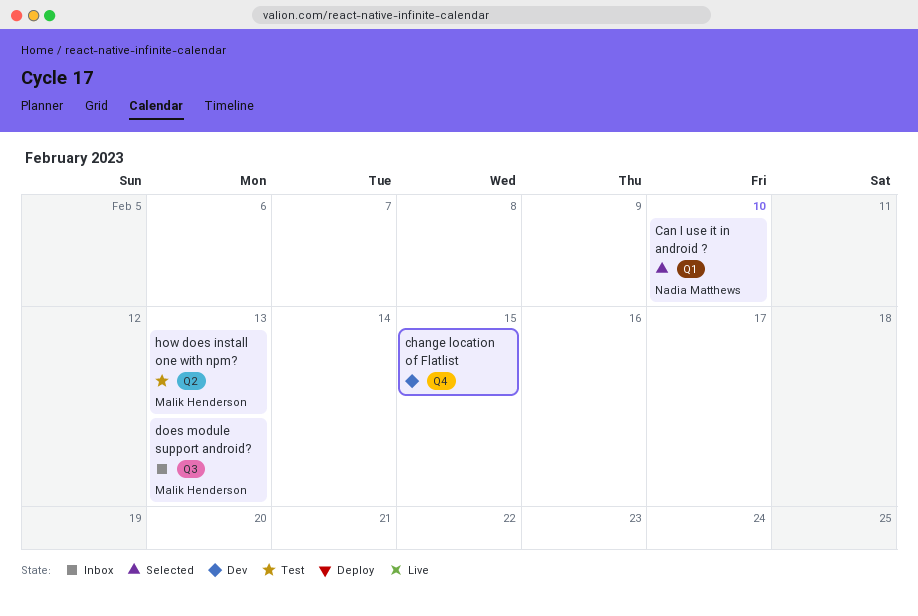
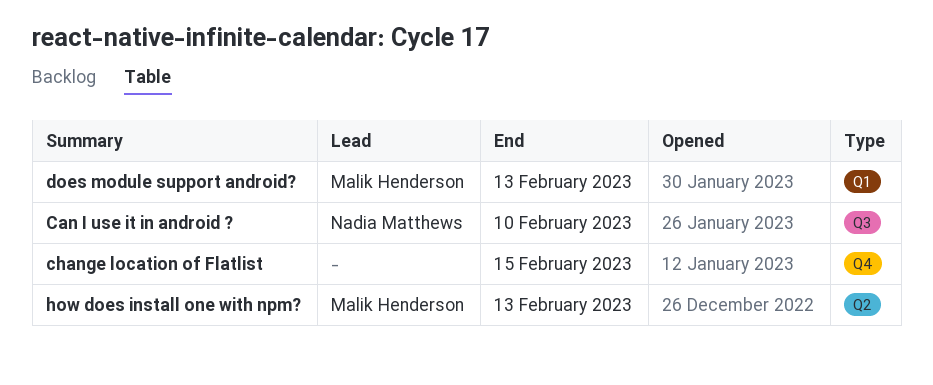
Can I use it in android ?, label: Q1 -> Q3
does module support android?, label: Q3 -> Q1

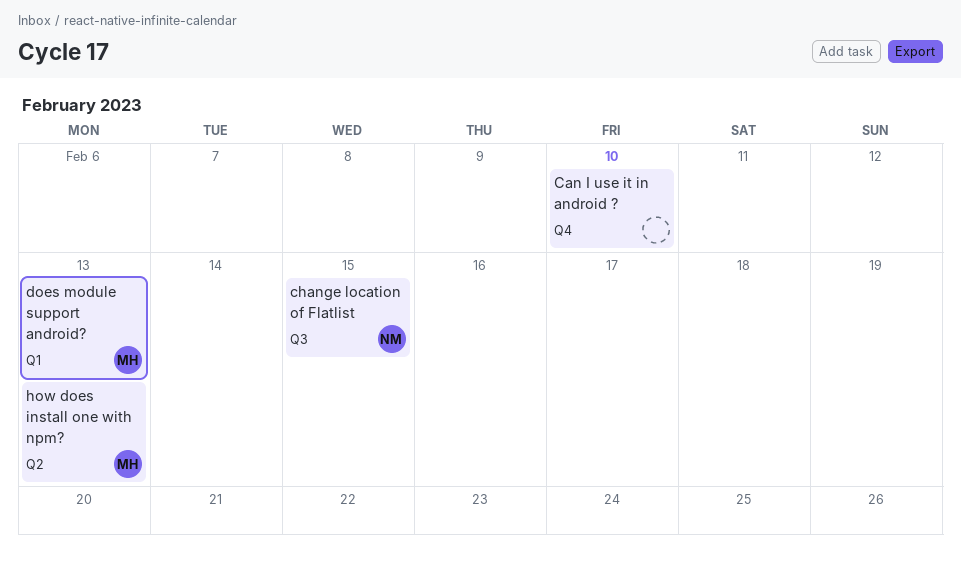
Can I use it in android ?, owner: Nadia Matthews -> none
Can I use it in android ?, label: Q3 -> Q4
change location of Flatlist, owner: none -> Nadia Matthews
change location of Flatlist, label: Q4 -> Q3

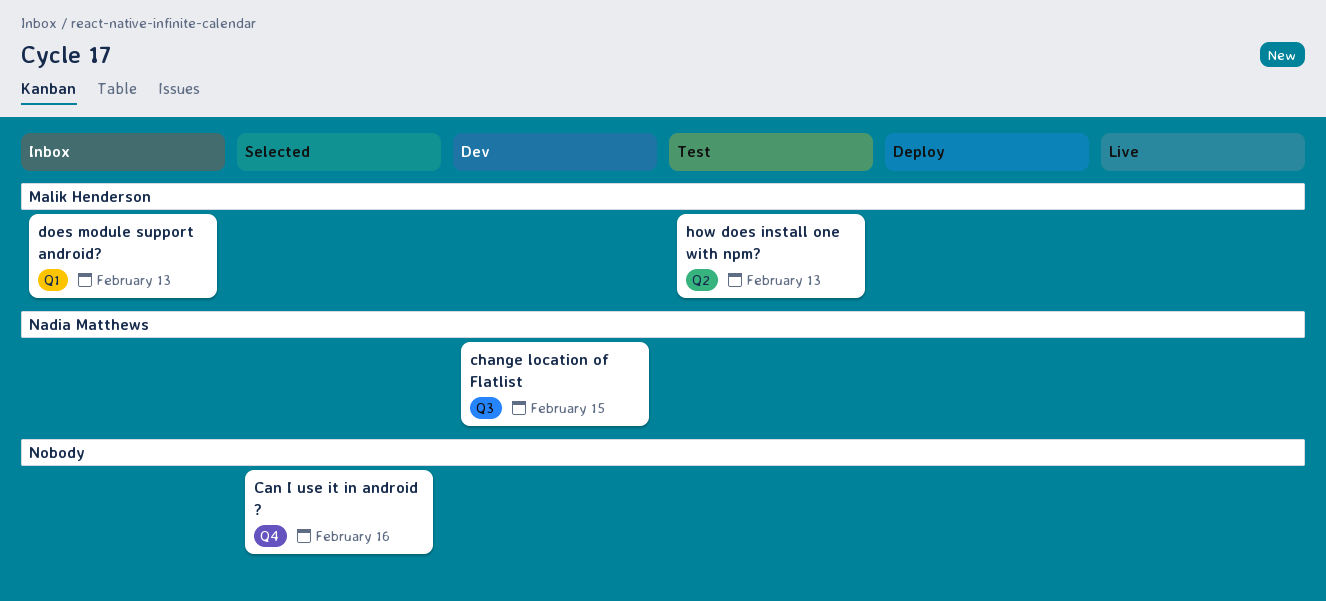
Can I use it in android ?, due: Feb 10 -> Feb 16

